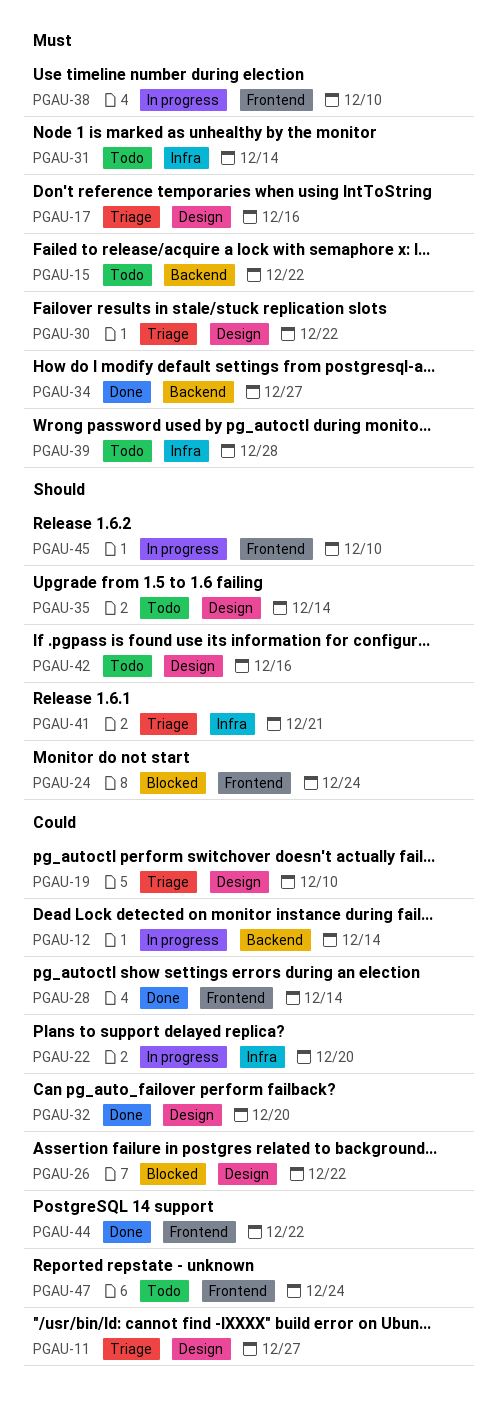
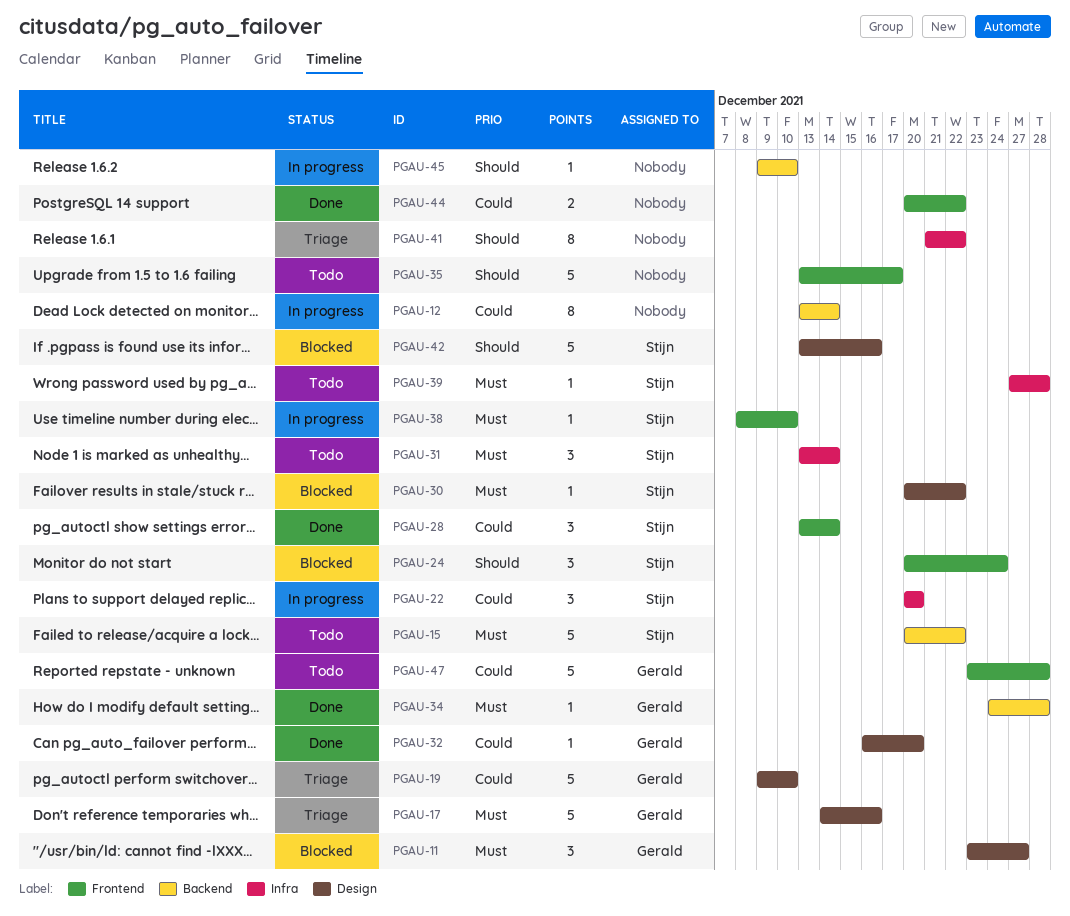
PGAU-11, status: Triage -> Blocked
PGAU-11, priority: Could -> Must
PGAU-26: present -> none
PGAU-30, status: Triage -> Blocked
PGAU-34, due: Dec 27 -> Dec 28
PGAU-35, label: Design -> Frontend
PGAU-35, due: Dec 14 -> Dec 17
PGAU-41, due: Dec 21 -> Dec 22
PGAU-42, status: Todo -> Blocked
PGAU-45, label: Frontend -> Backend
PGAU-47, due: Dec 24 -> Dec 28

